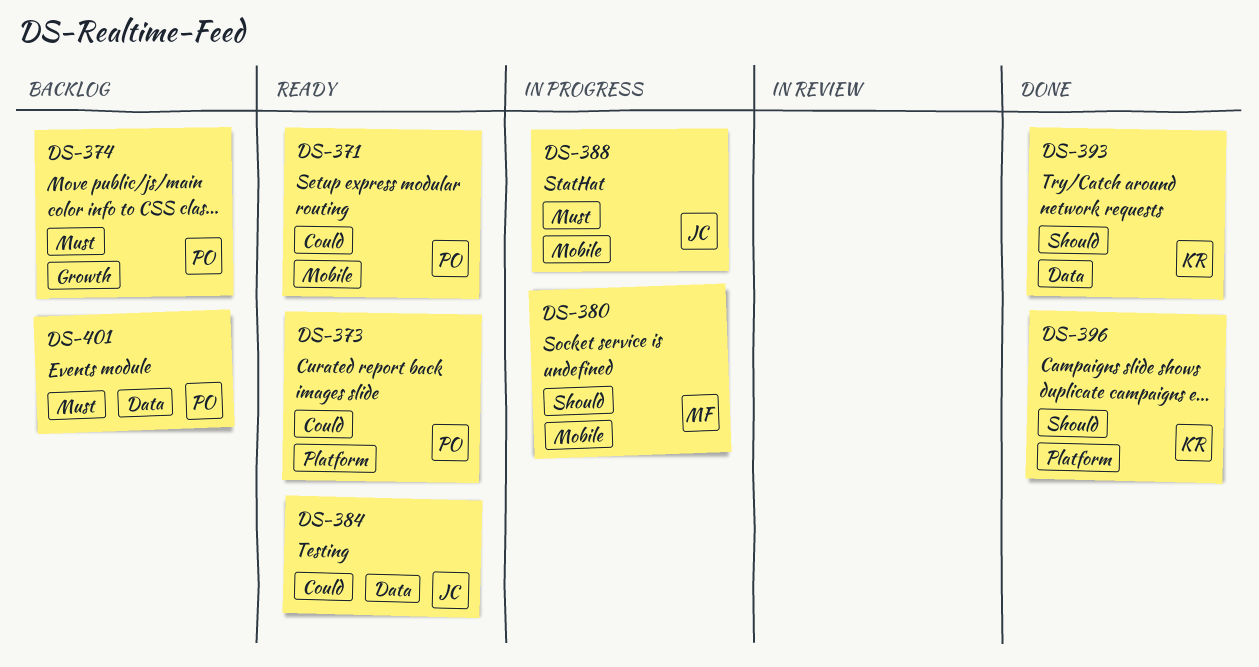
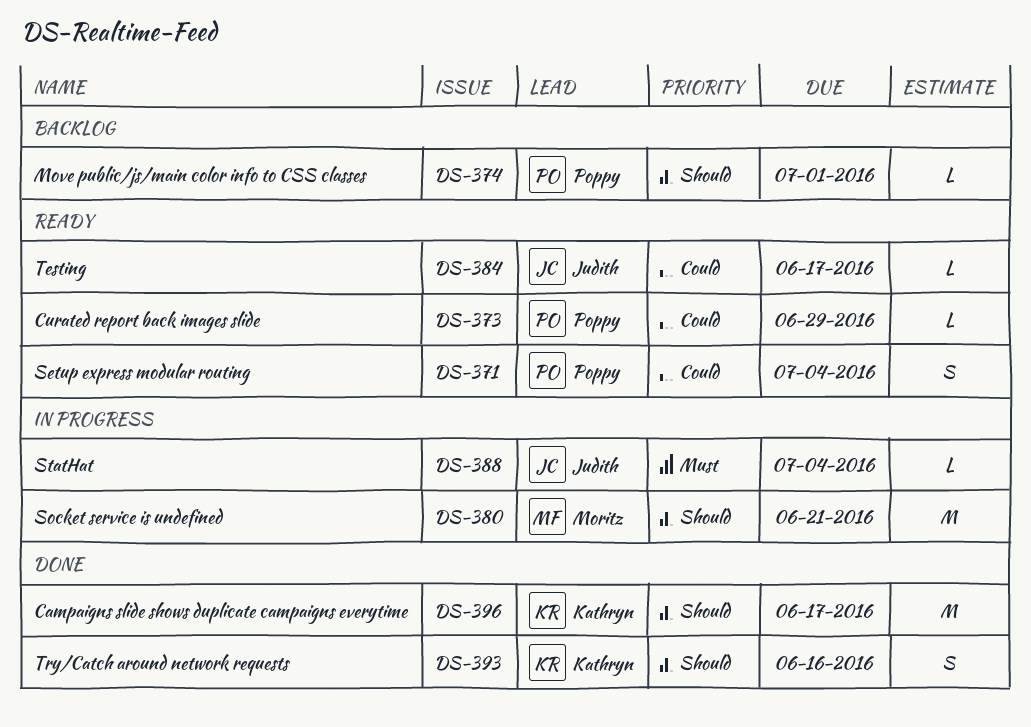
DS-374, priority: Must -> Should
DS-401: present -> none

